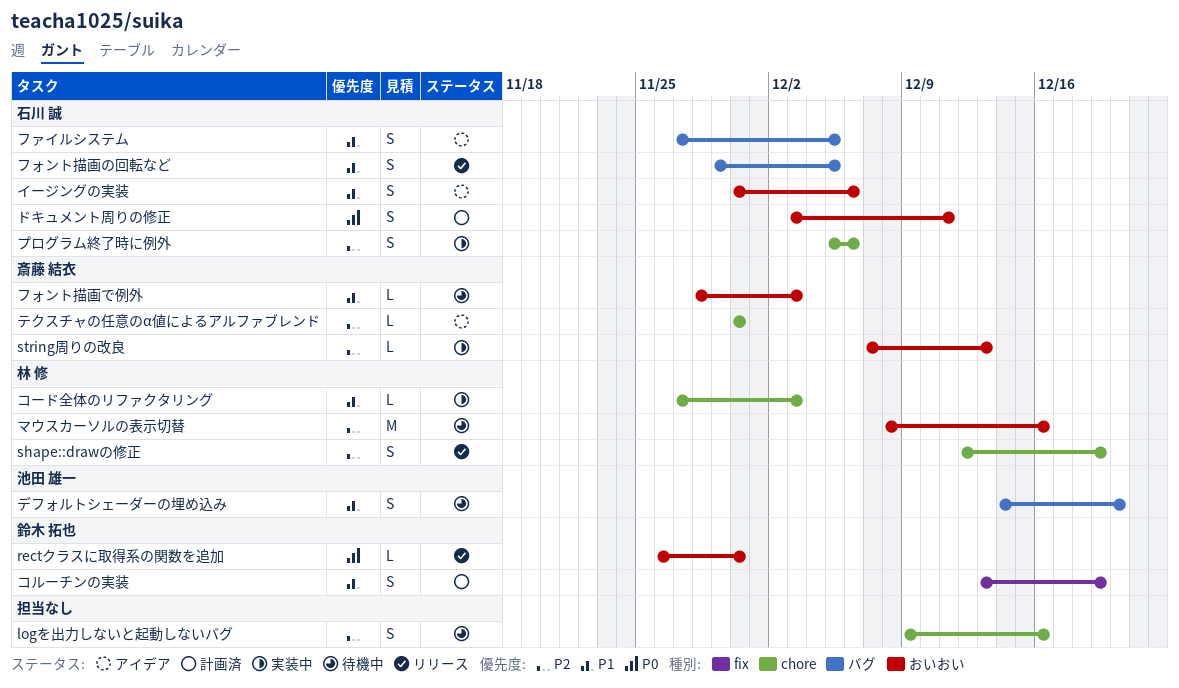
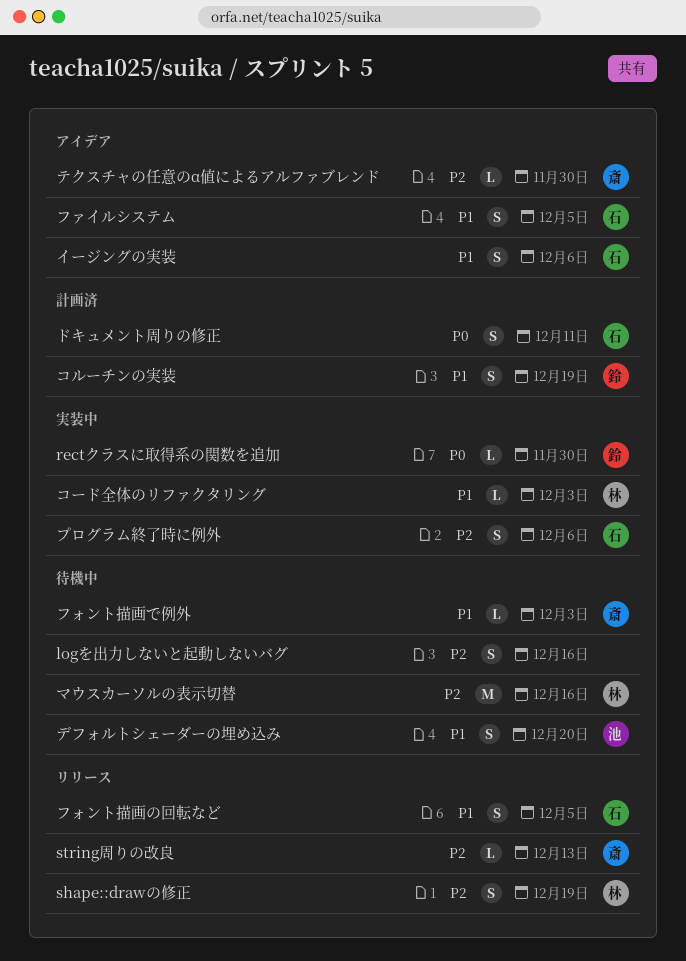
rectクラスに取得系の関数を追加, status: リリース -> 実装中
string周りの改良, status: 実装中 -> リリース

